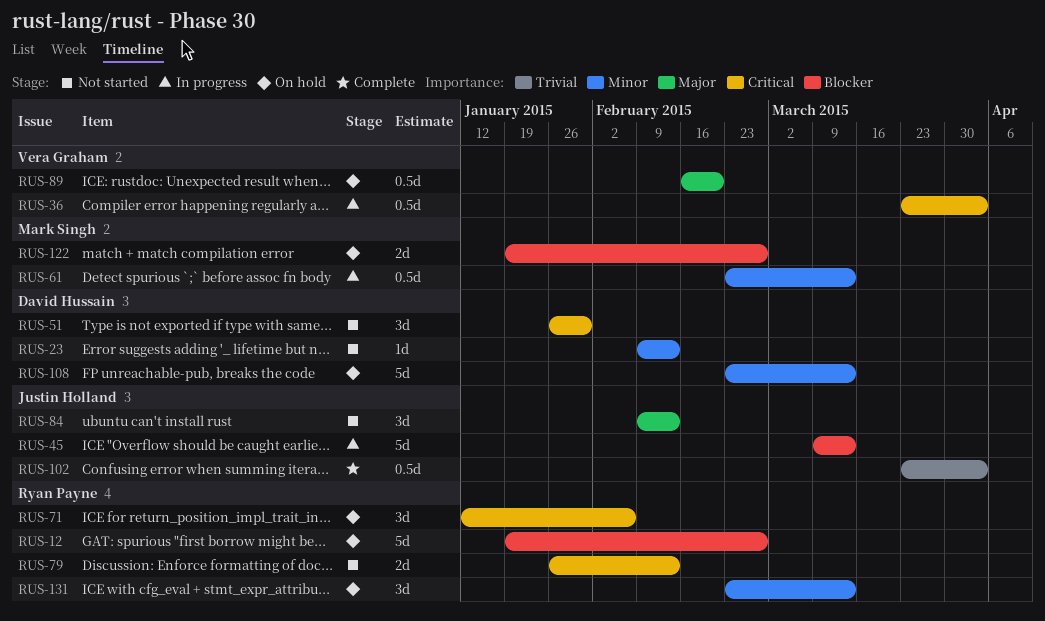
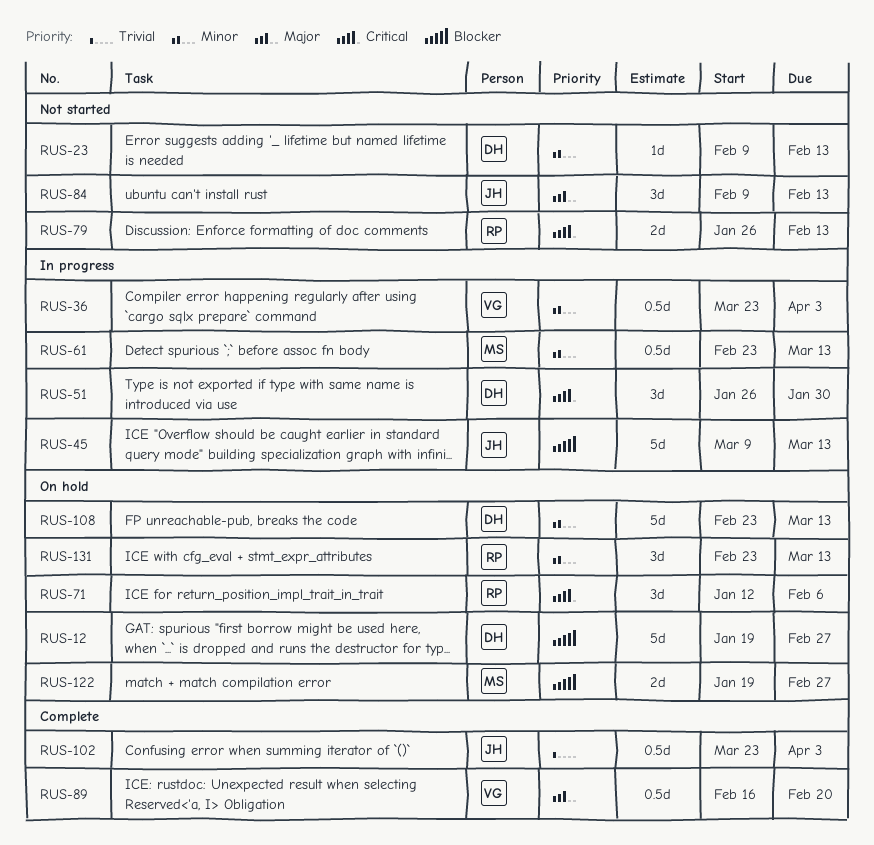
RUS-12, owner: Ryan Payne -> David Hussain
RUS-36, priority: Critical -> Minor
RUS-51, status: Not started -> In progress
RUS-89, status: On hold -> Complete

